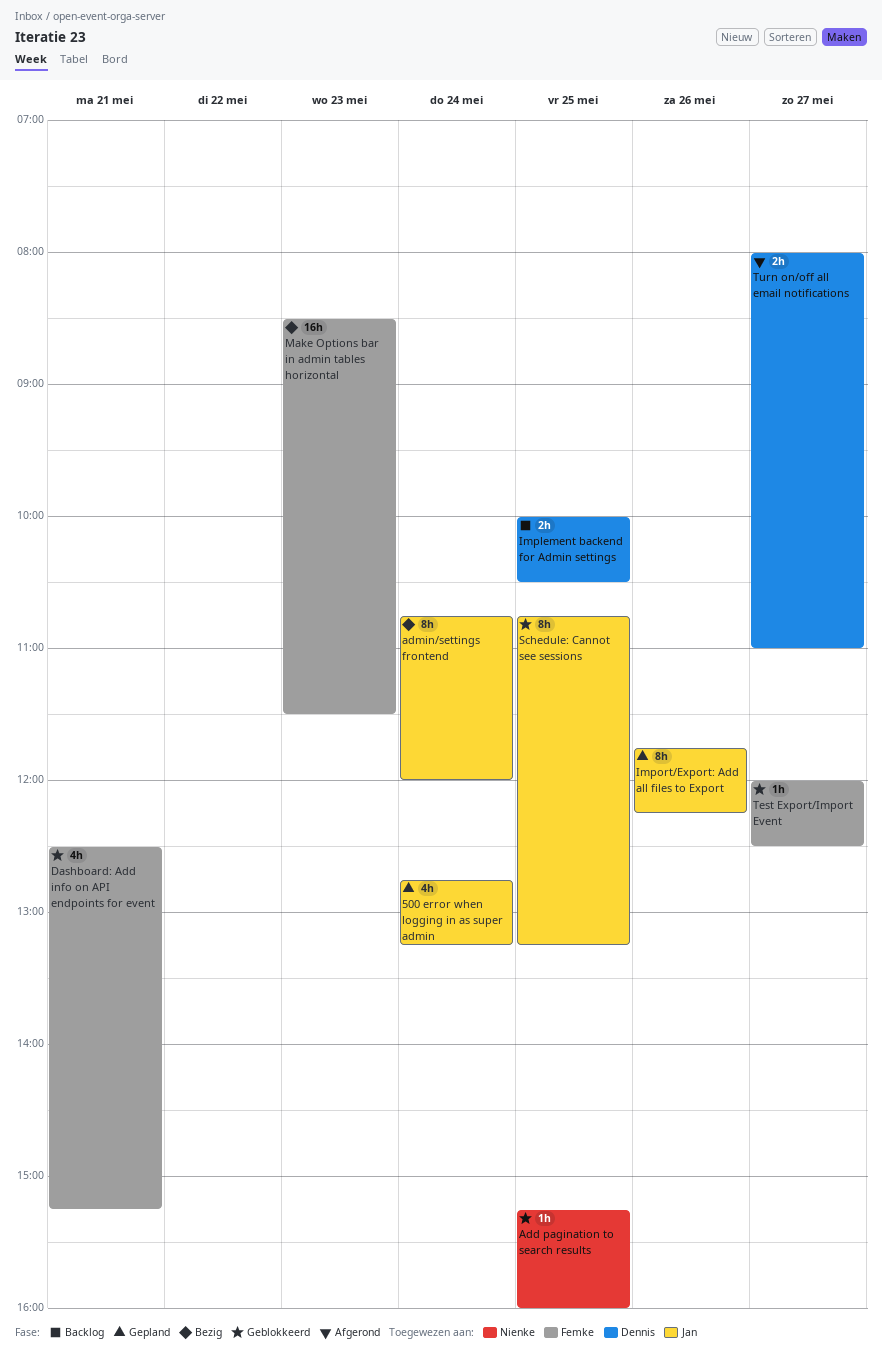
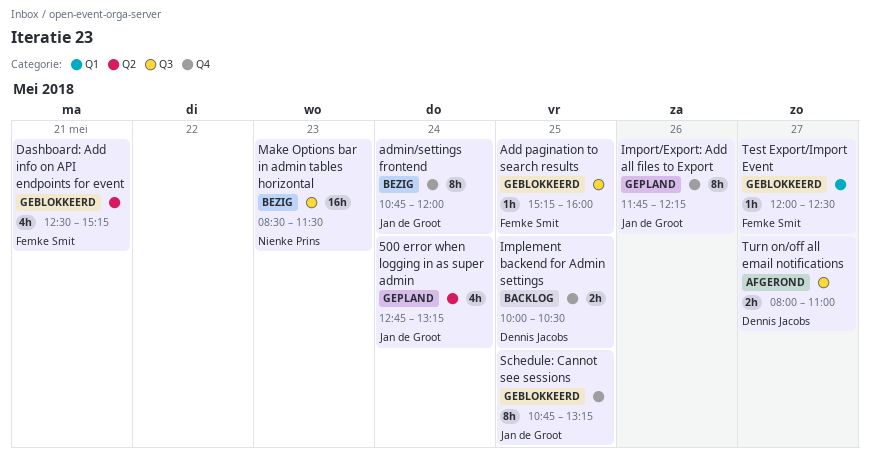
Add pagination to search results, owner: Nienke Prins -> Femke Smit
Make Options bar in admin tables horizontal, owner: Femke Smit -> Nienke Prins

